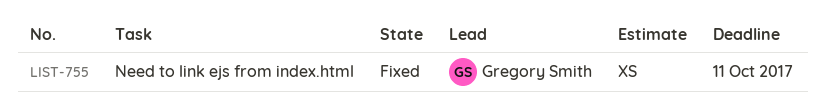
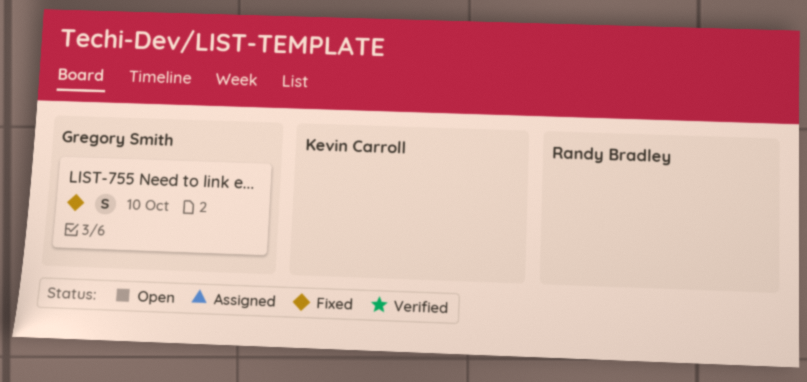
LIST-755, estimate: XS -> S
LIST-755, due: Oct 11 -> Oct 10

